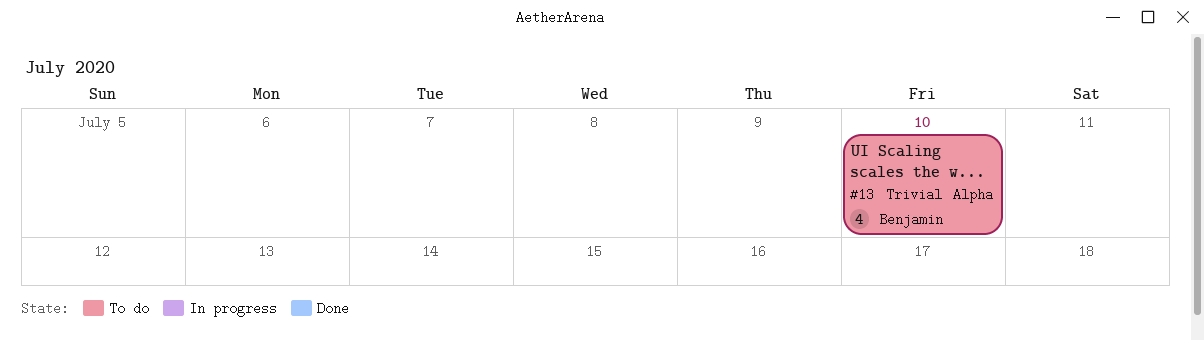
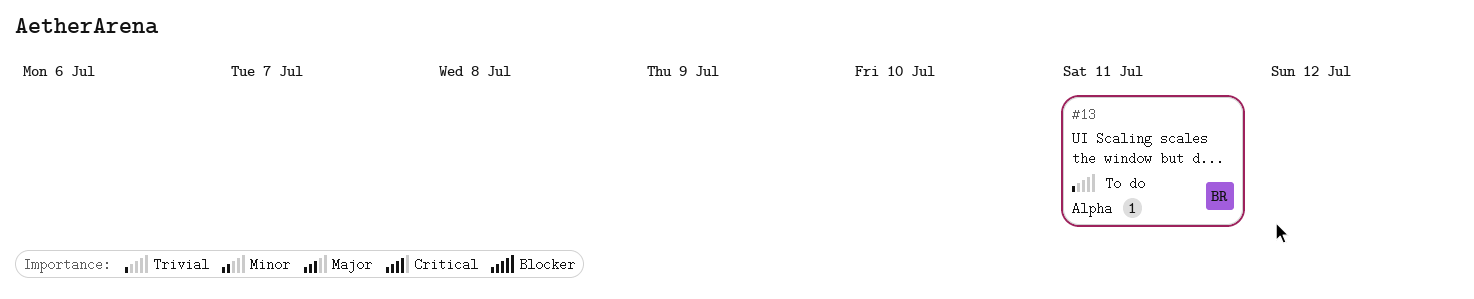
#13, estimate: 4 -> 1
#13, due: Jul 10 -> Jul 11

